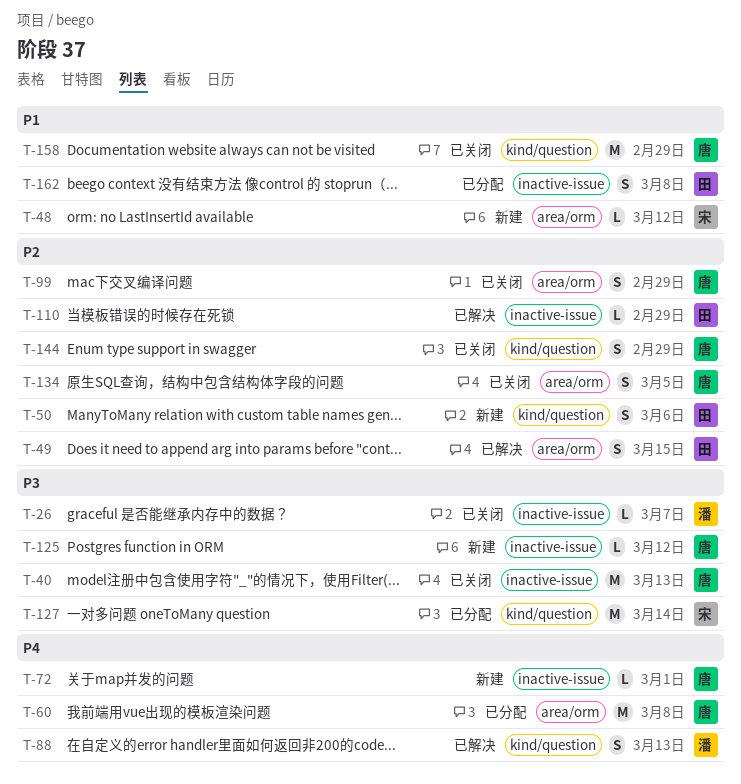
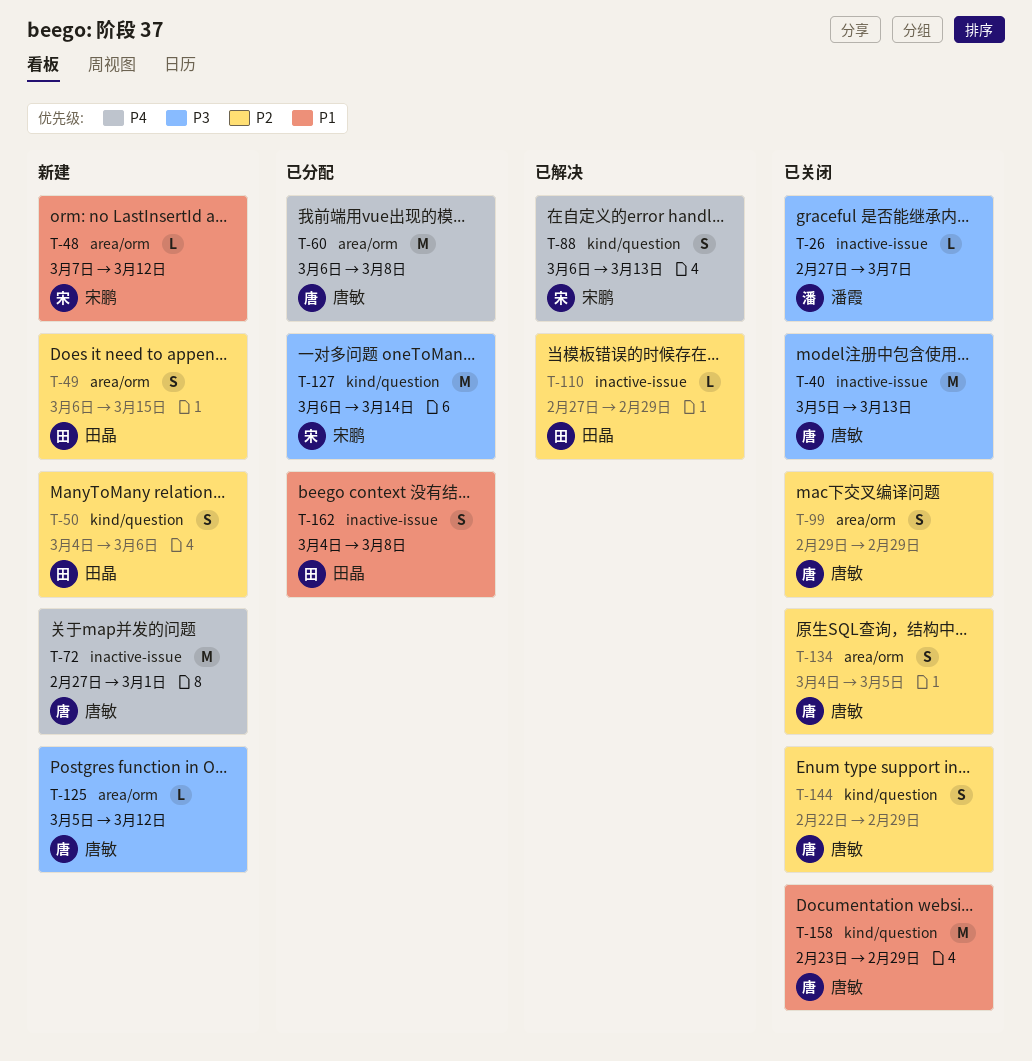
T-49, status: 已解决 -> 新建
T-72, estimate: L -> M
T-88, owner: 潘霞 -> 宋鹏
T-125, label: inactive-issue -> area/orm

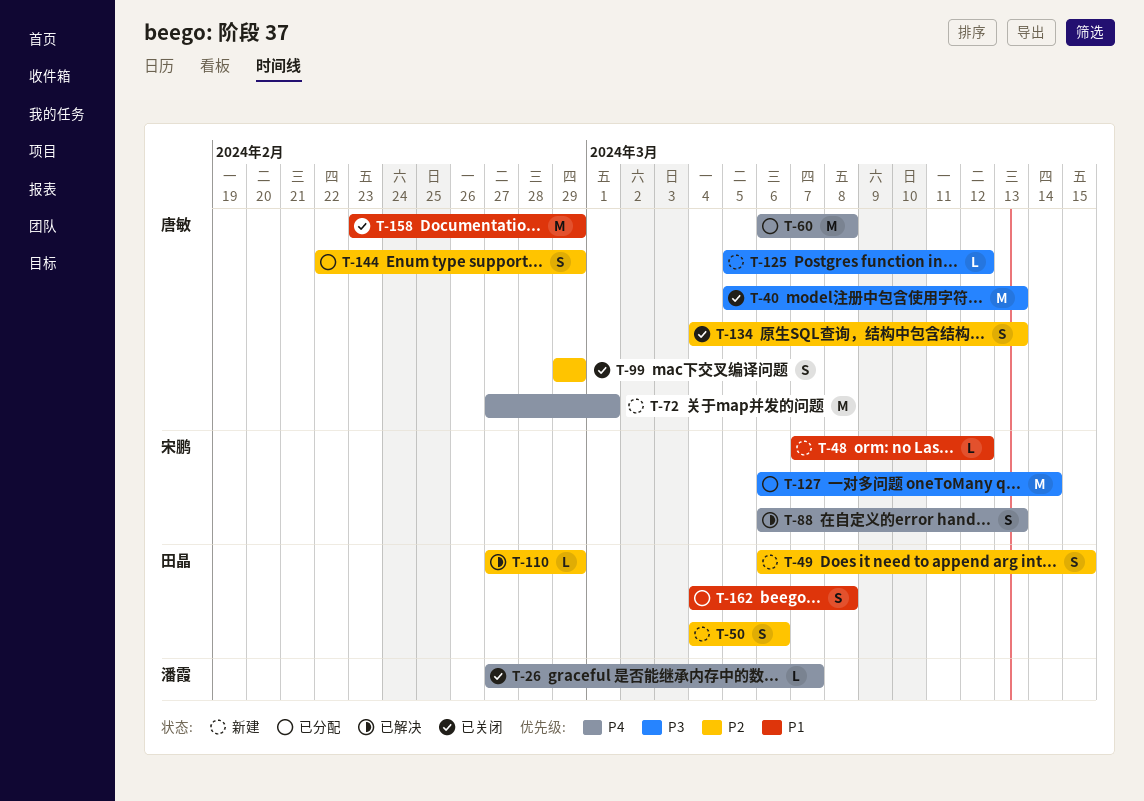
T-26, priority: P3 -> P4
T-134, due: Mar 5 -> Mar 13
T-144, status: 已关闭 -> 已分配

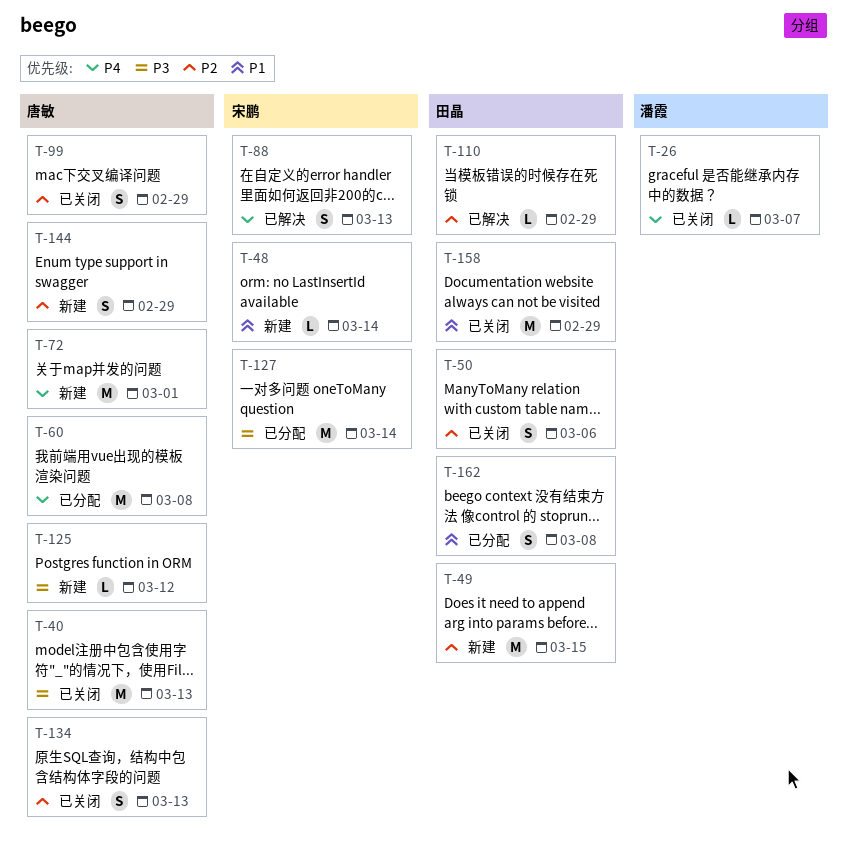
T-48, due: Mar 12 -> Mar 14
T-49, estimate: S -> M
T-50, status: 新建 -> 已关闭
T-144, status: 已分配 -> 新建
T-158, owner: 唐敏 -> 田晶

